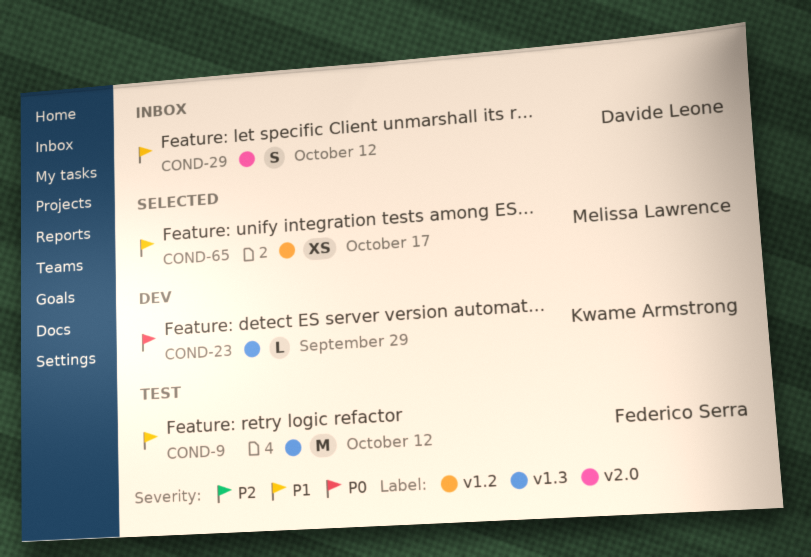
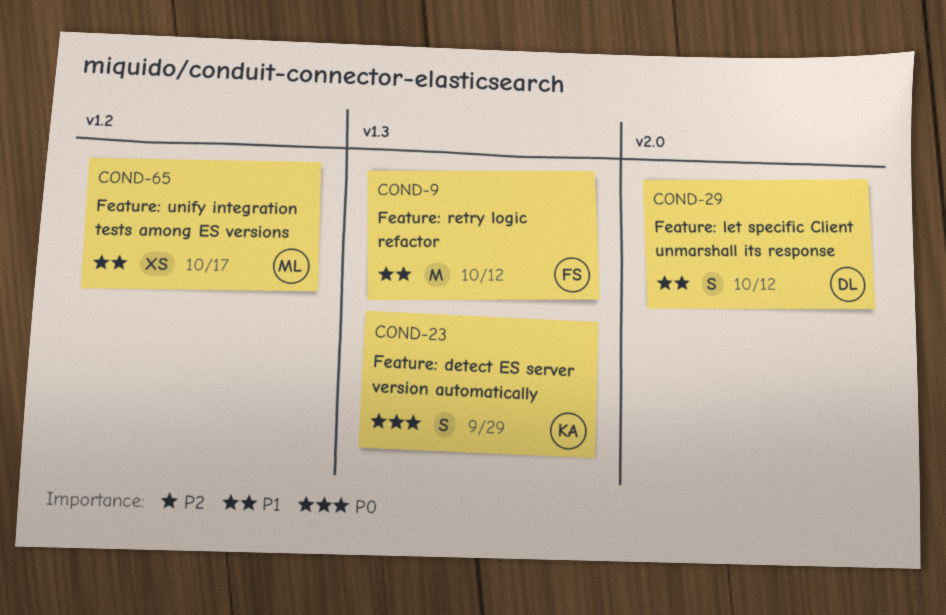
COND-23, estimate: L -> S

